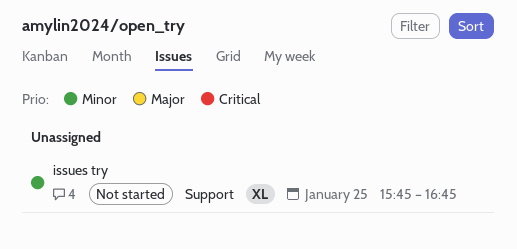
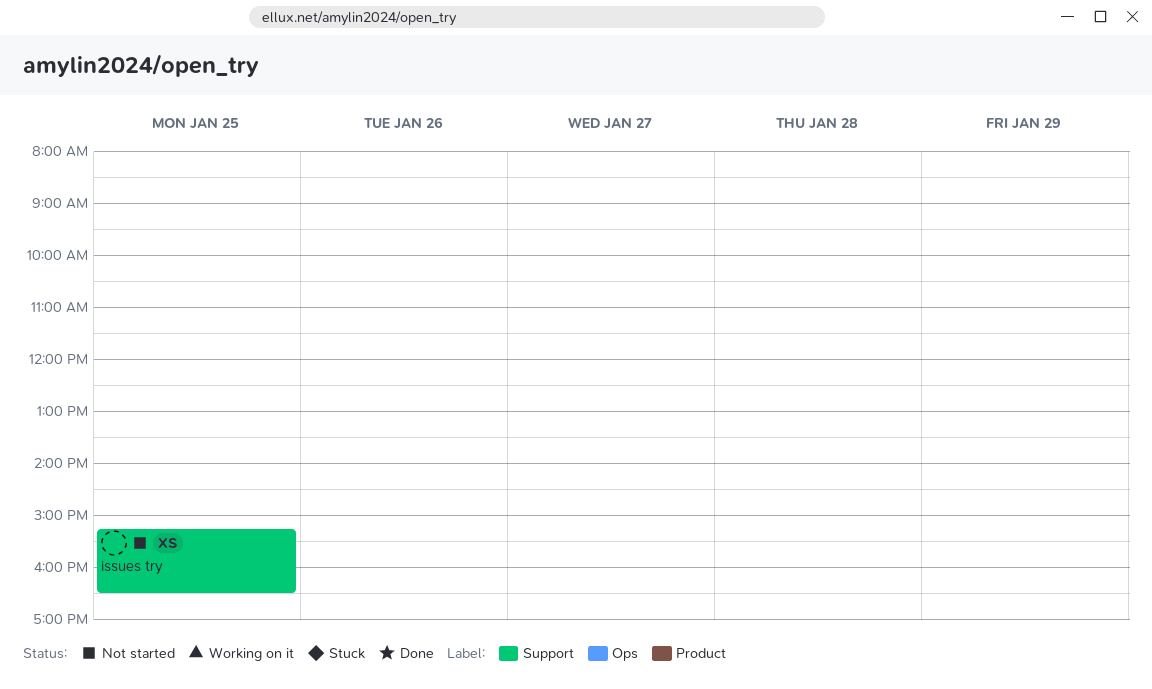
issues try, estimate: XL -> XS
issues try, begins: 15:45 -> 15:15
issues try, ends: 16:45 -> 16:30

